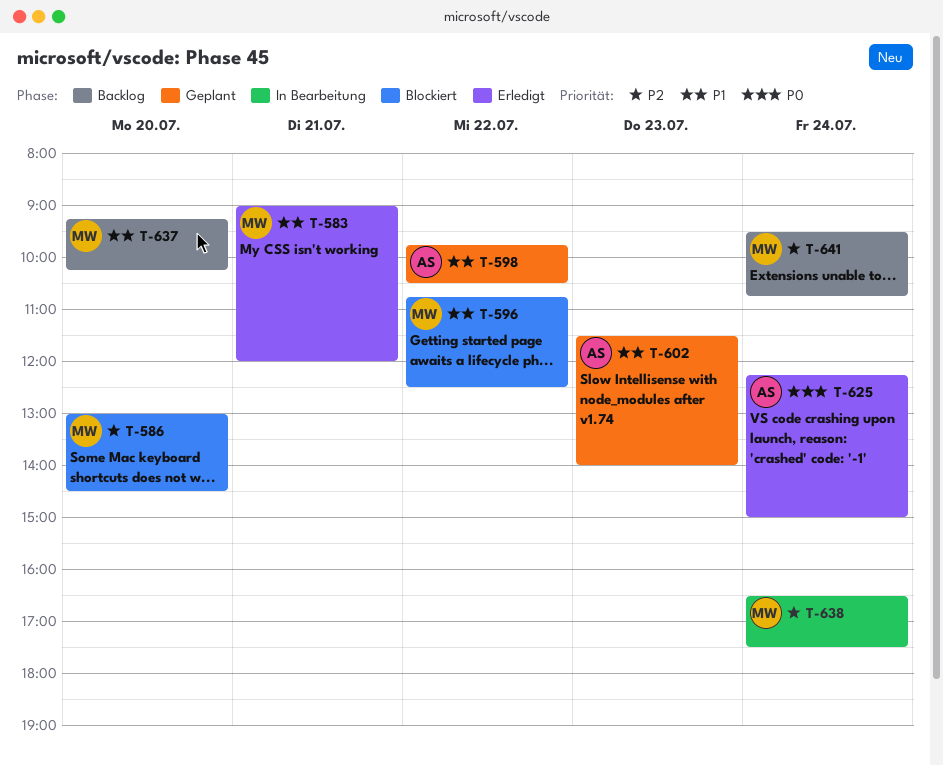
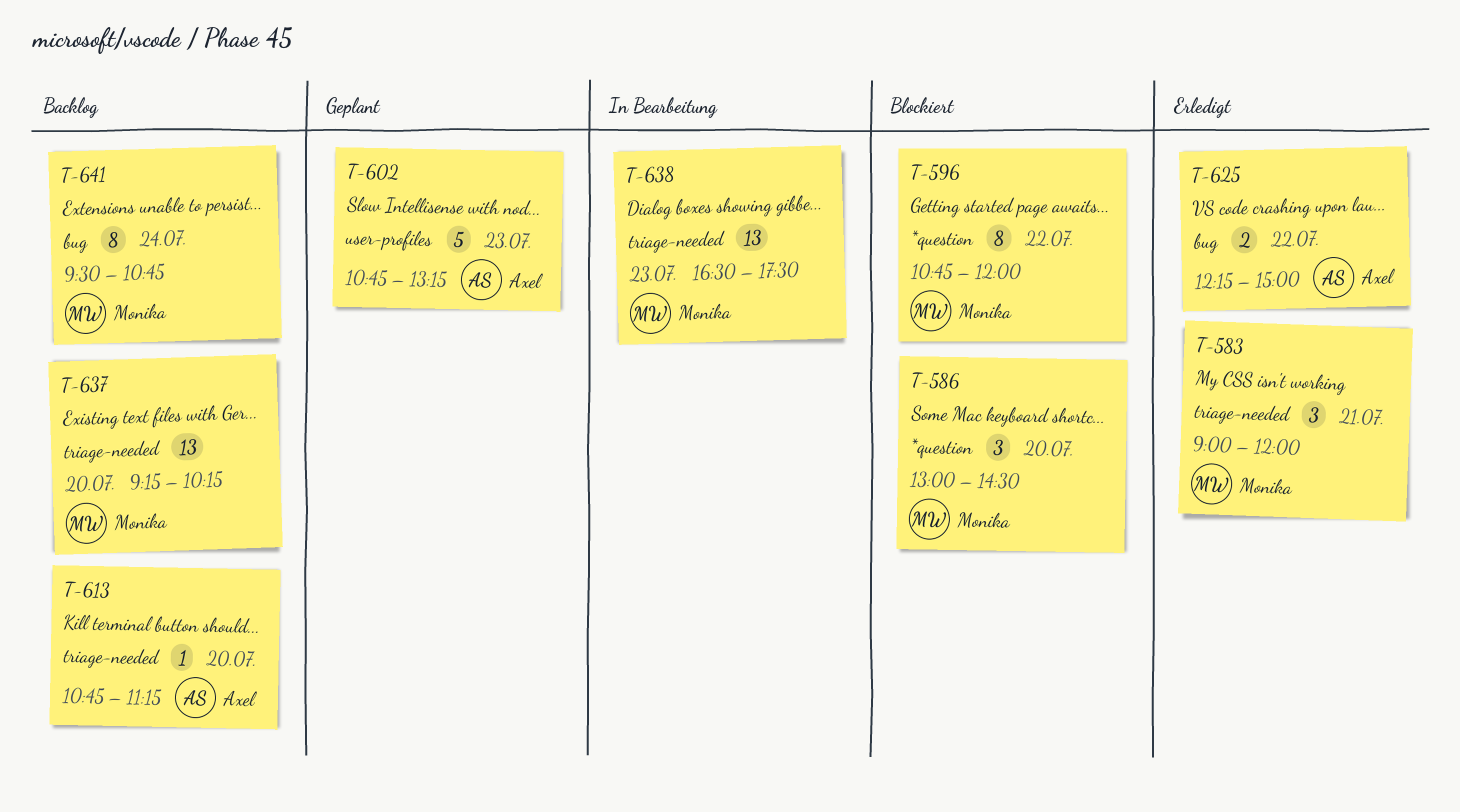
T-596, ends: 12:30 -> 12:00
T-598: present -> none
T-602, begins: 11:30 -> 10:45
T-602, ends: 14:00 -> 13:15
T-613: none -> present
T-625, day: Jul 24 -> Jul 22
T-638, day: Jul 24 -> Jul 23

